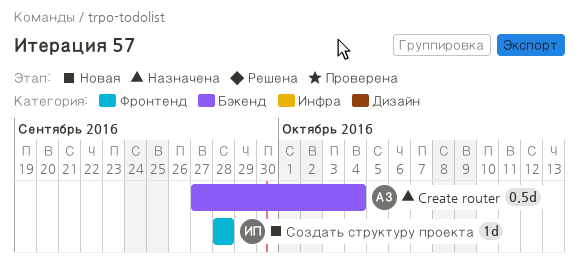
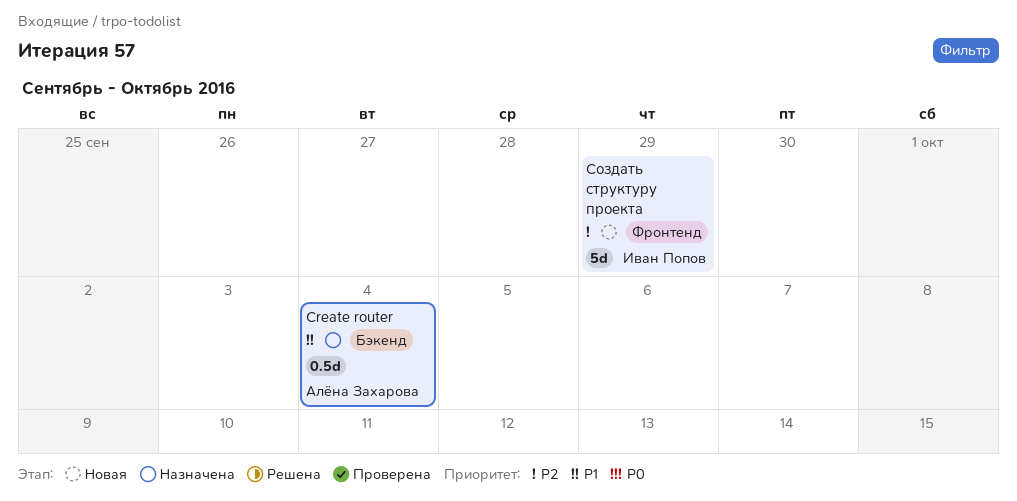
Создать структуру проекта, estimate: 1d -> 5d
Создать структуру проекта, due: Sep 28 -> Sep 29

